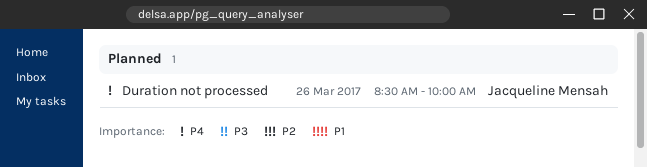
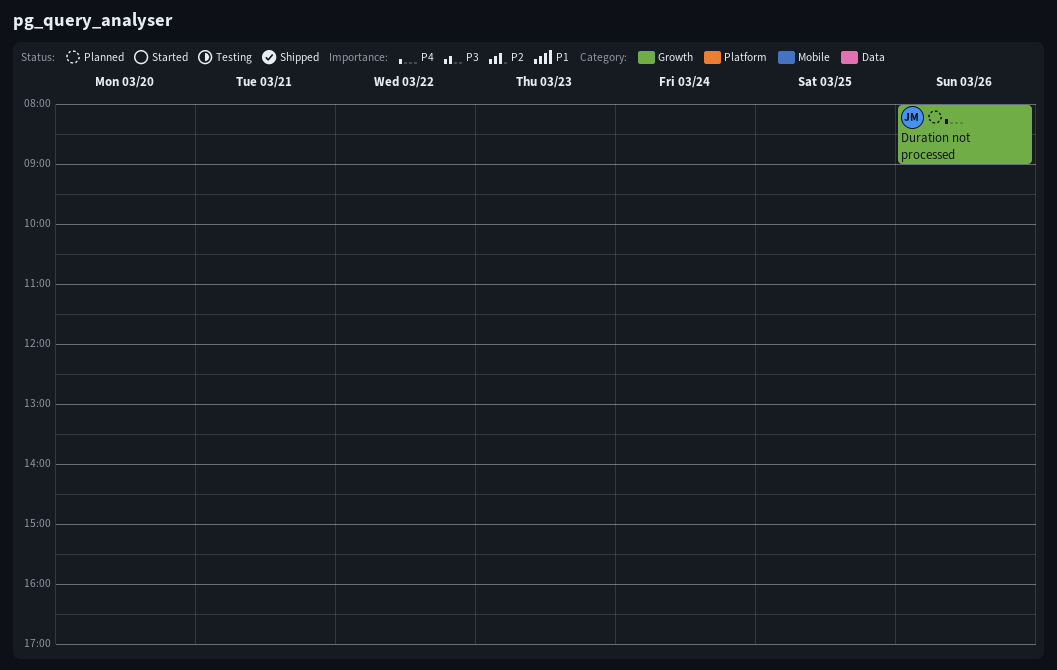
Duration not processed, begins: 08:30 -> 08:00
Duration not processed, ends: 10:00 -> 09:00

